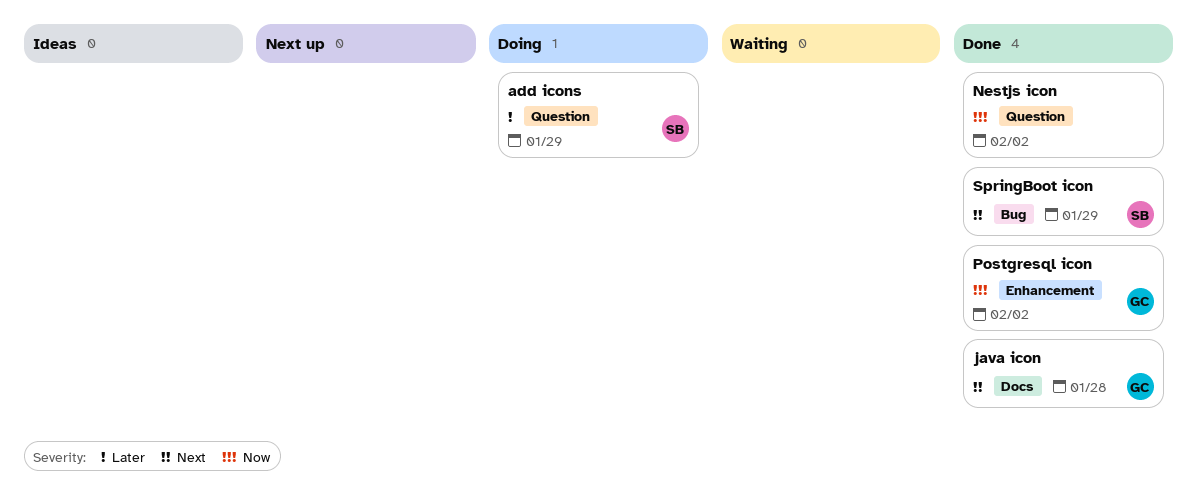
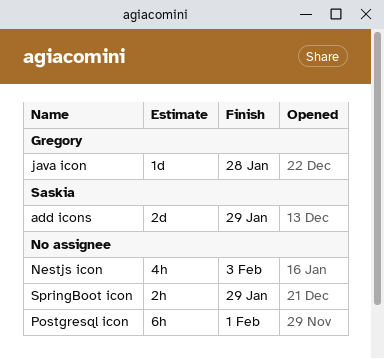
Nestjs icon, due: Feb 2 -> Feb 3
Postgresql icon, owner: Gregory -> none
Postgresql icon, due: Feb 2 -> Feb 1
SpringBoot icon, owner: Saskia -> none

